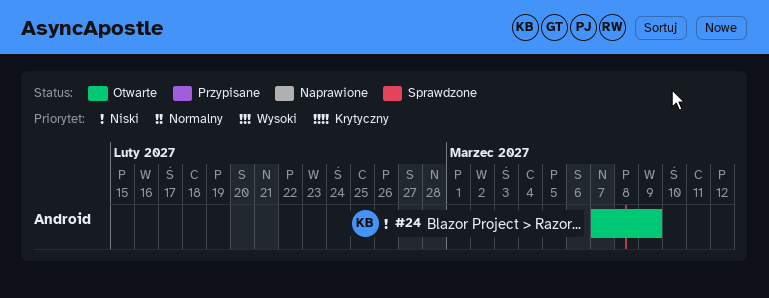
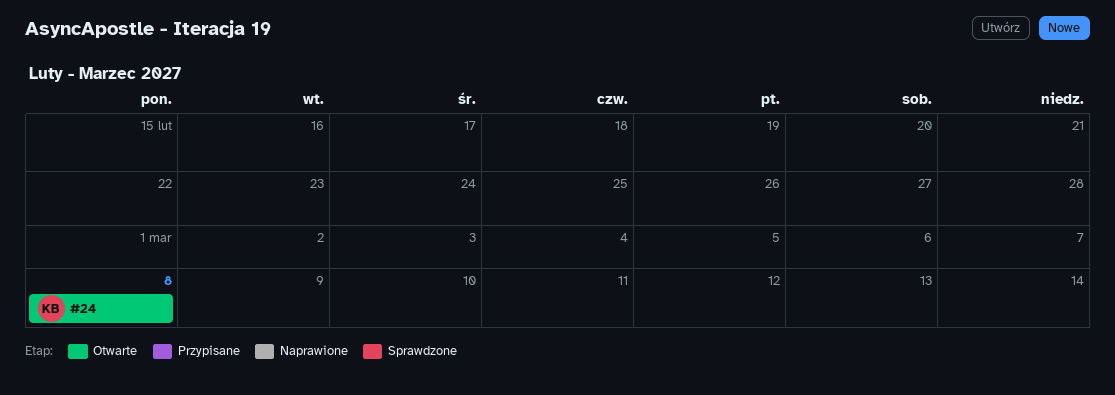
#24, start: Mar 7 -> Mar 8
#24, due: Mar 9 -> Mar 8

